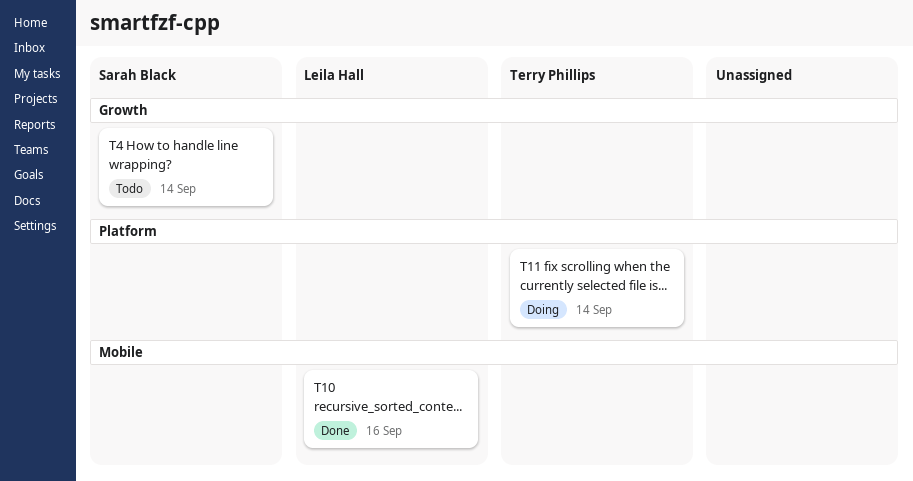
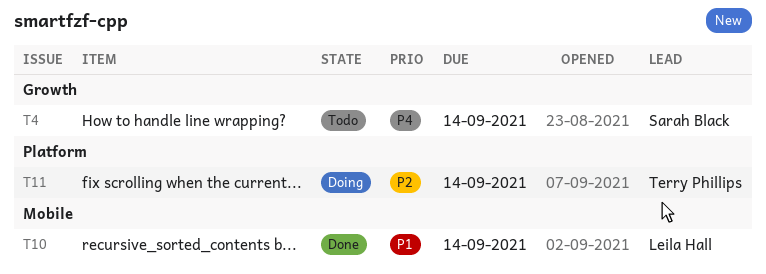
T10, due: Sep 16 -> Sep 14

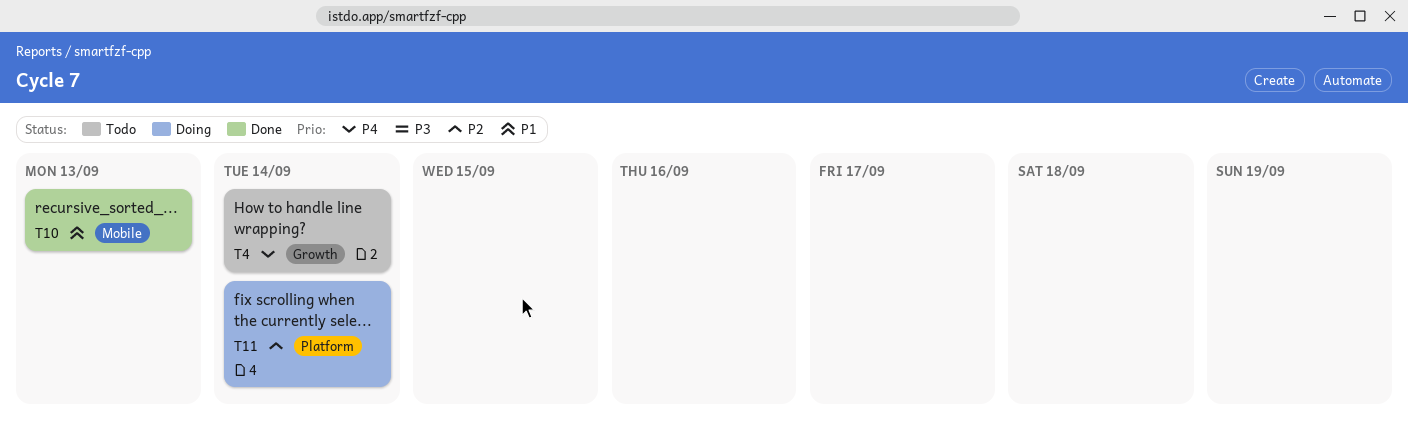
T10, due: Sep 14 -> Sep 13

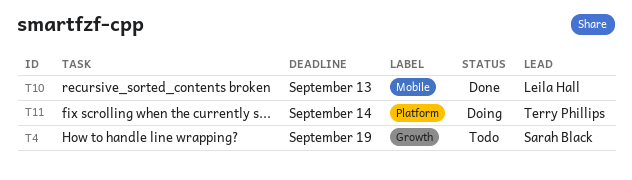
T4, due: Sep 14 -> Sep 19

